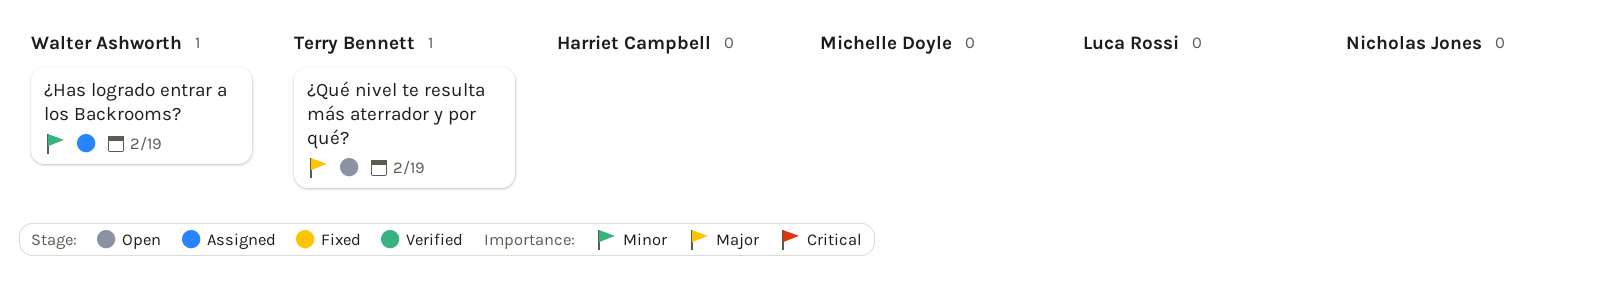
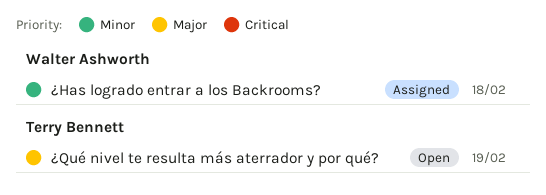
¿Has logrado entrar a los Backrooms?, due: Feb 19 -> Feb 18

